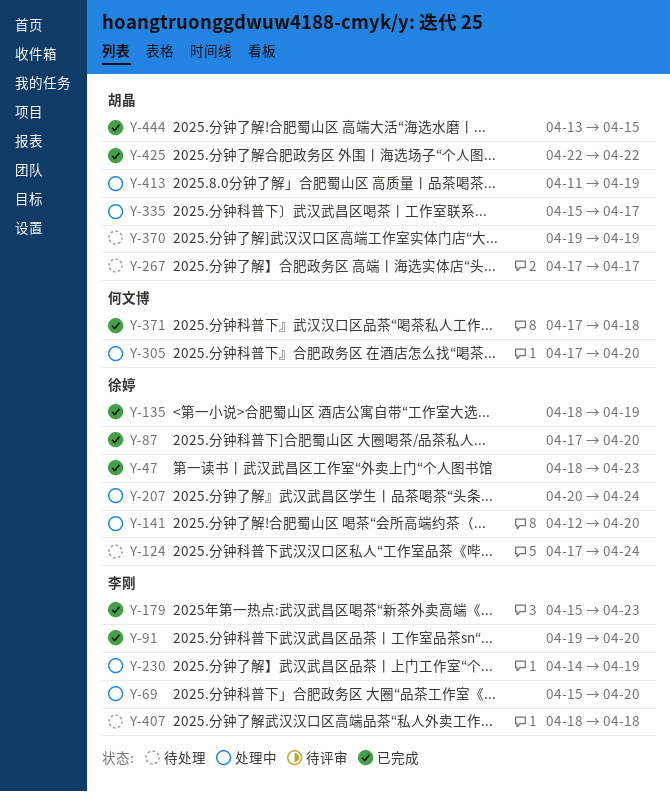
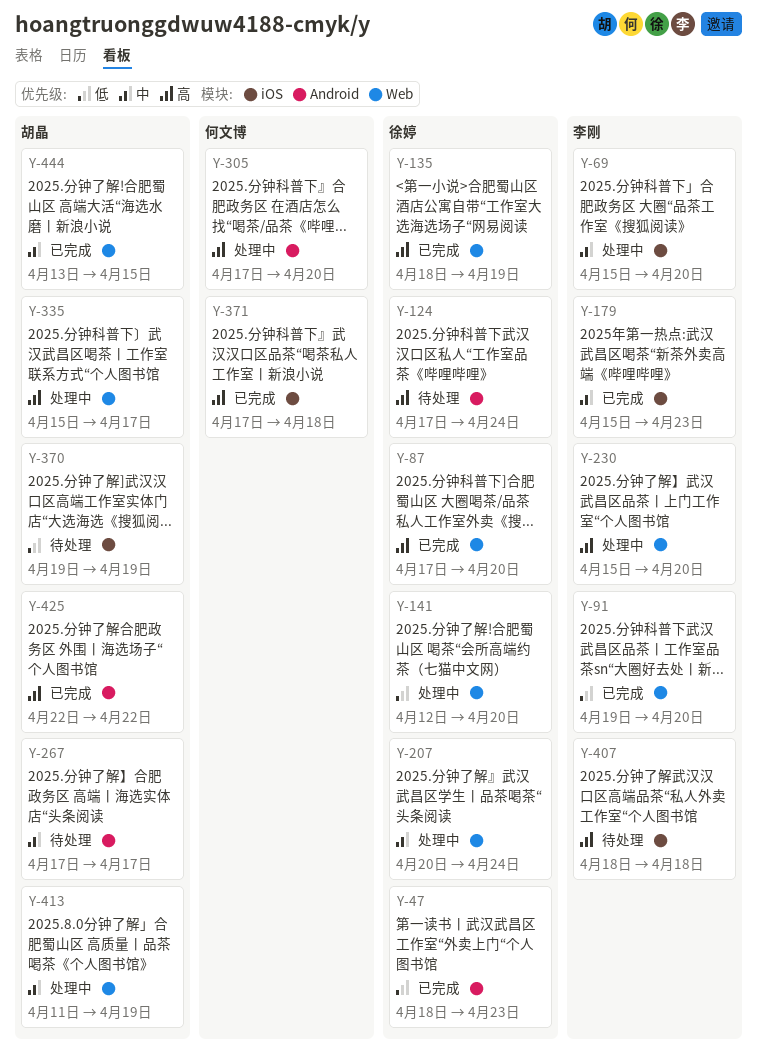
Y-230, start: Apr 14 -> Apr 15
Y-230, due: Apr 19 -> Apr 20

